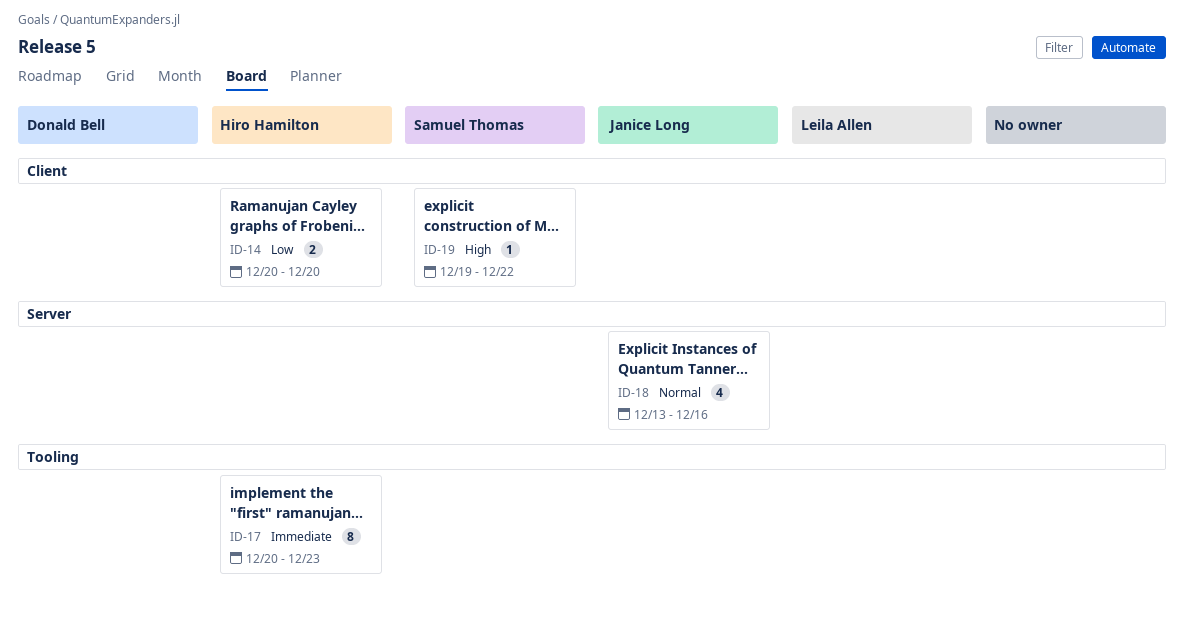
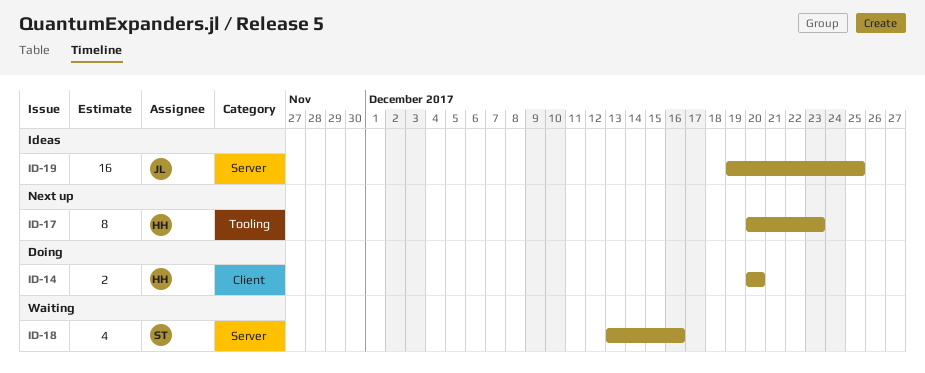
ID-18, owner: Janice Long -> Samuel Thomas
ID-19, owner: Samuel Thomas -> Janice Long
ID-19, label: Client -> Server
ID-19, estimate: 1 -> 16
ID-19, due: Dec 22 -> Dec 25

